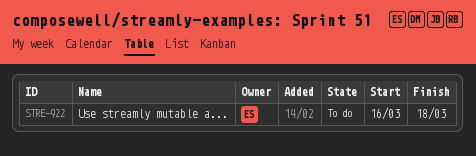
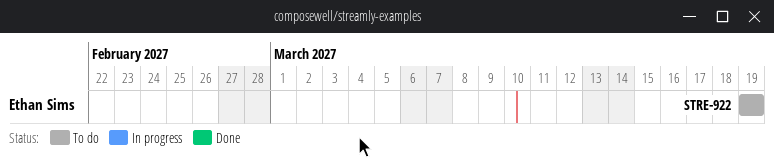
STRE-922, start: Mar 16 -> Mar 19
STRE-922, due: Mar 18 -> Mar 19

